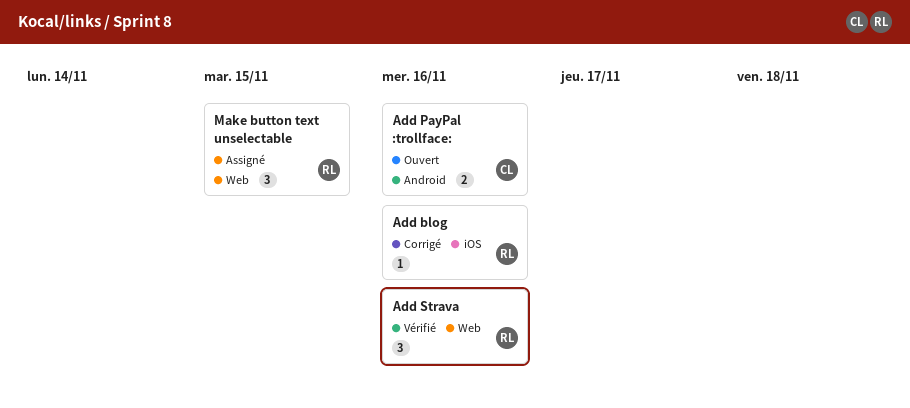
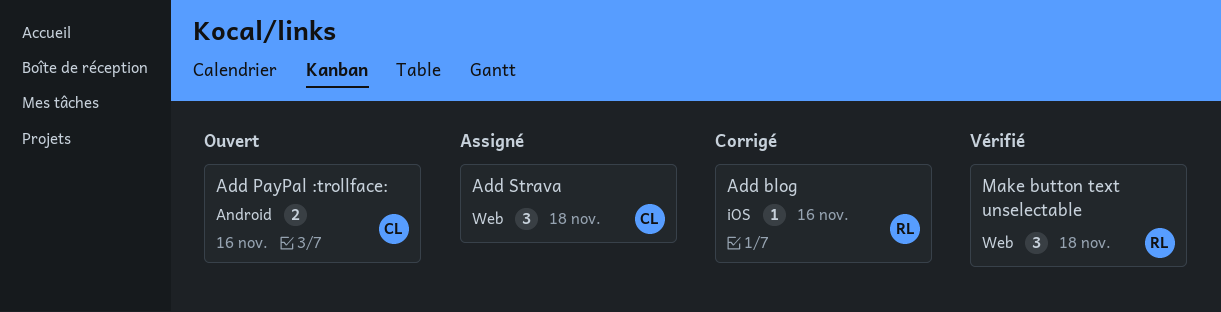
Add Strava, status: Vérifié -> Assigné
Add Strava, owner: RL -> CL
Add Strava, due: Nov 16 -> Nov 18
Make button text unselectable, status: Assigné -> Vérifié
Make button text unselectable, due: Nov 15 -> Nov 18

